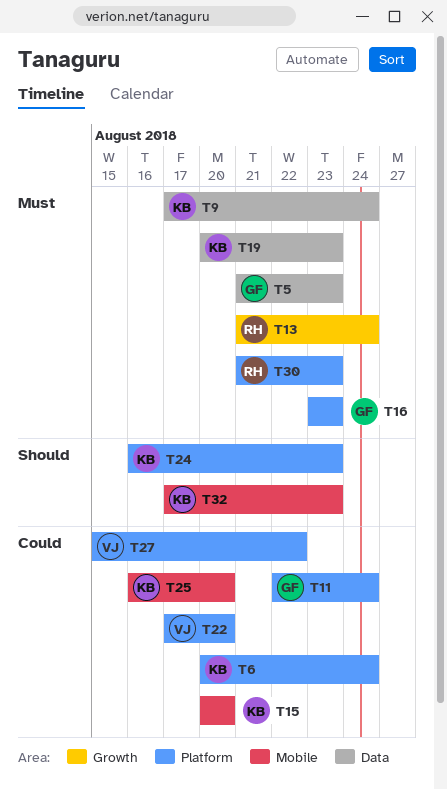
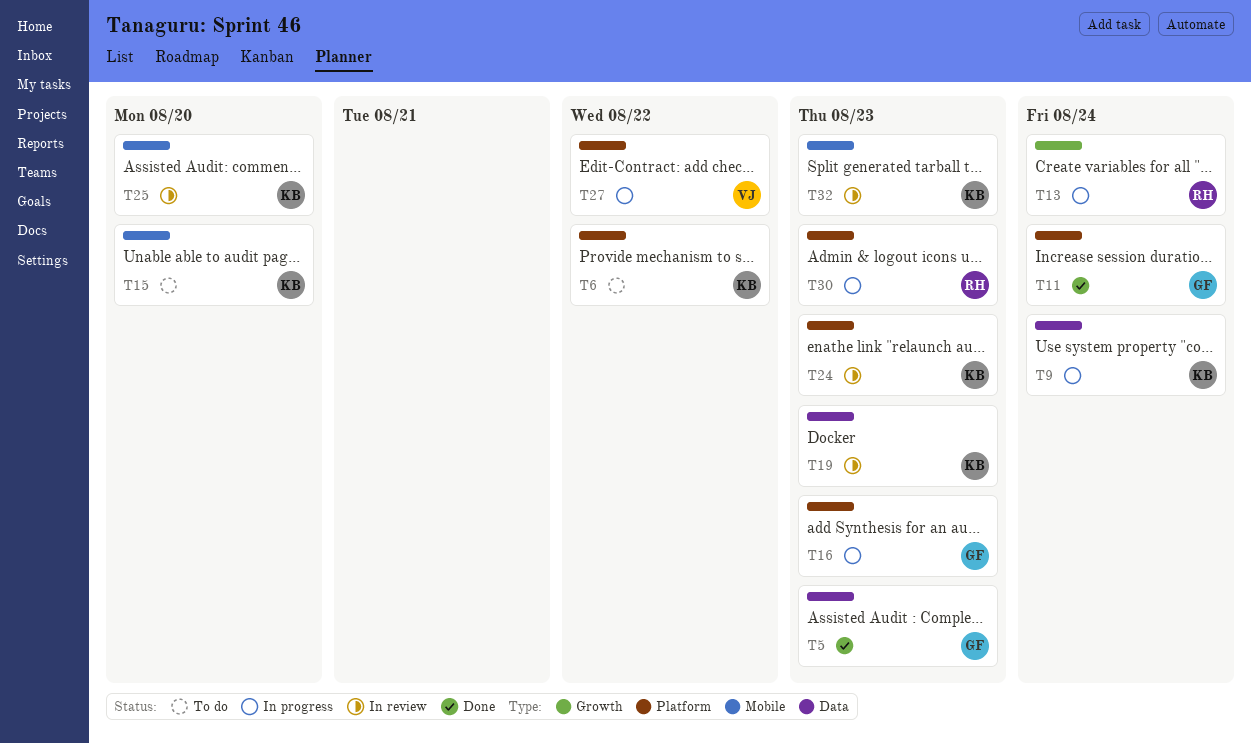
T6, due: Aug 24 -> Aug 22
T22: present -> none

